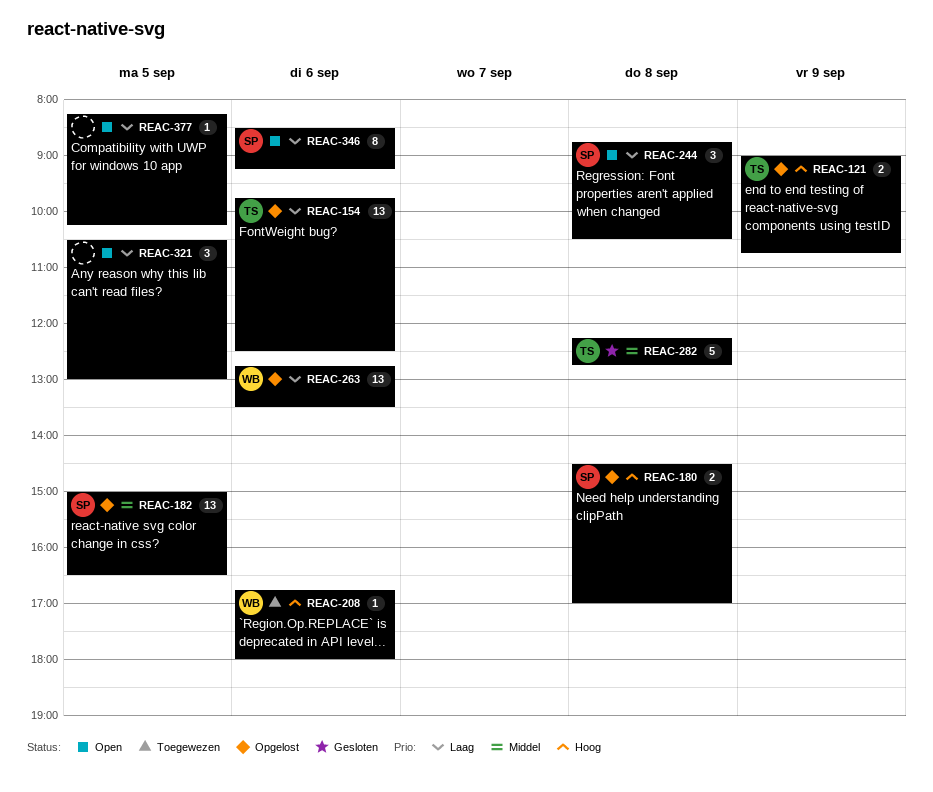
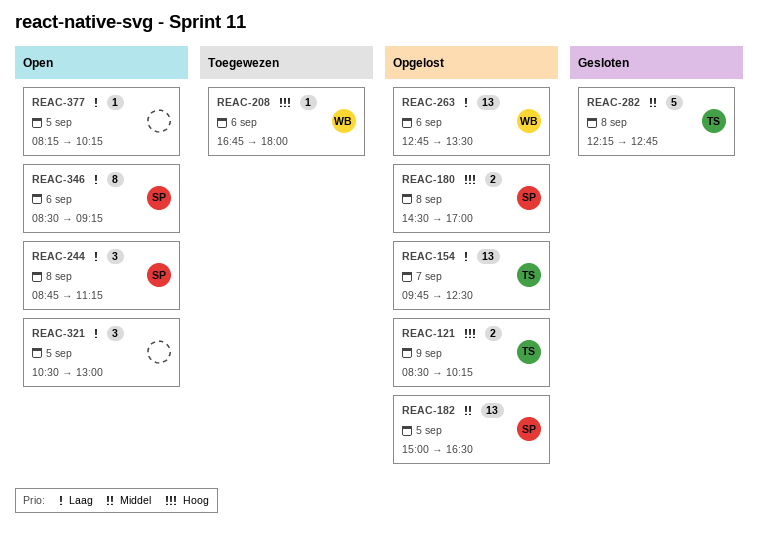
REAC-121, begins: 09:00 -> 08:30
REAC-121, ends: 10:45 -> 10:15
REAC-154, day: Sep 6 -> Sep 7
REAC-244, ends: 10:30 -> 11:15

